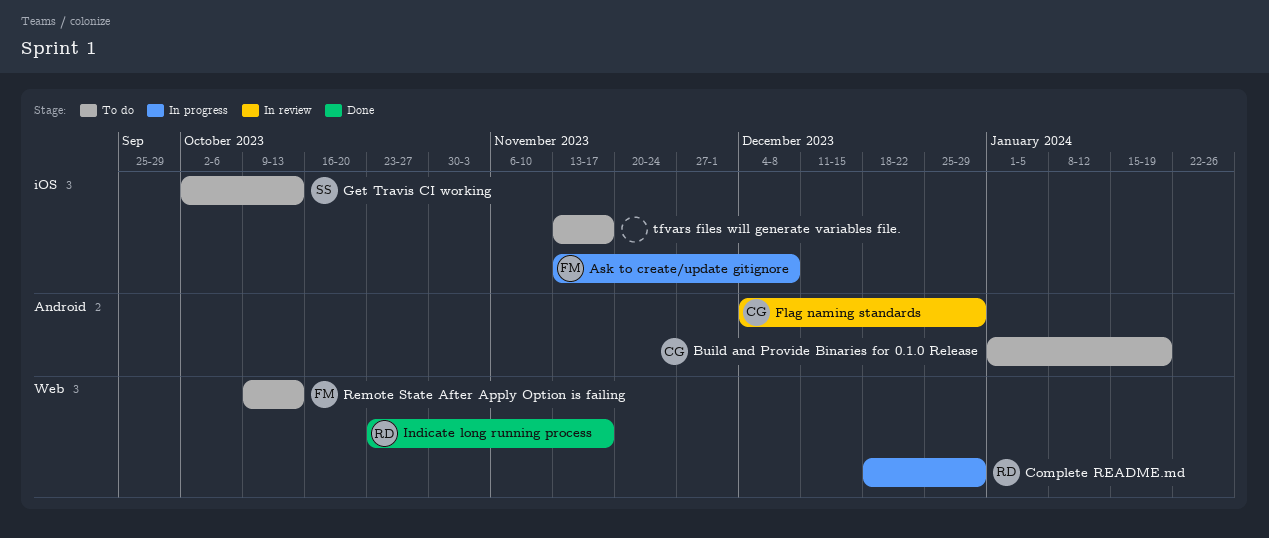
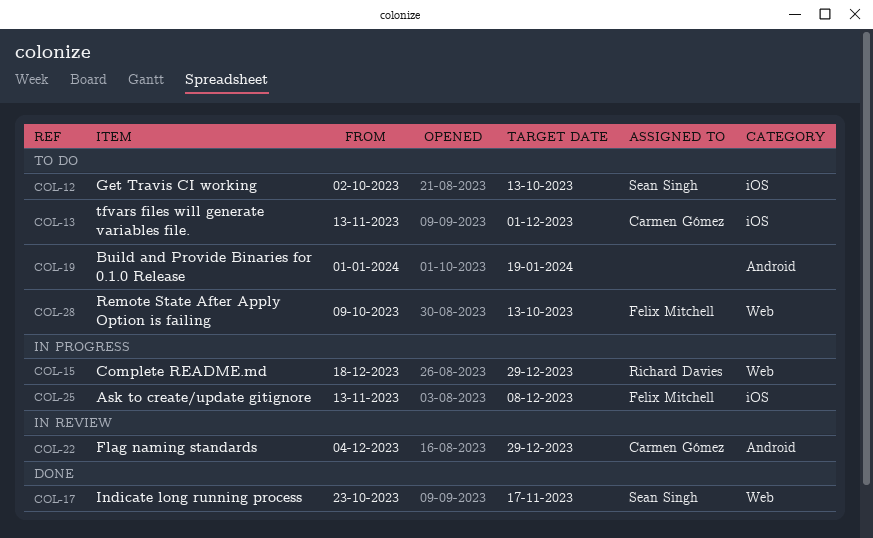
Build and Provide Binaries for 0.1.0 Release, owner: Carmen Gómez -> none
Indicate long running process, owner: Richard Davies -> Sean Singh
tfvars files will generate variables file., owner: none -> Carmen Gómez
tfvars files will generate variables file., due: Nov 17 -> Dec 1

